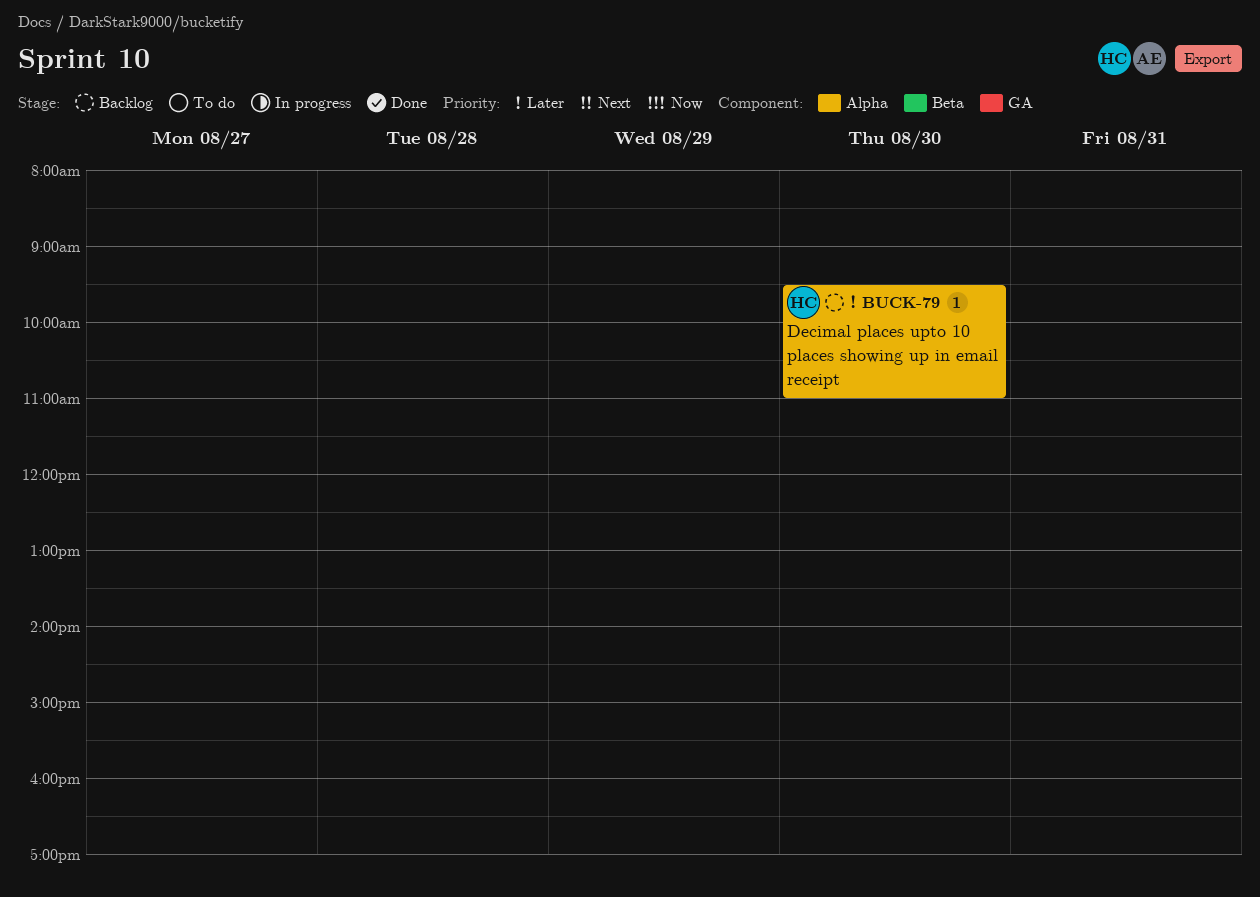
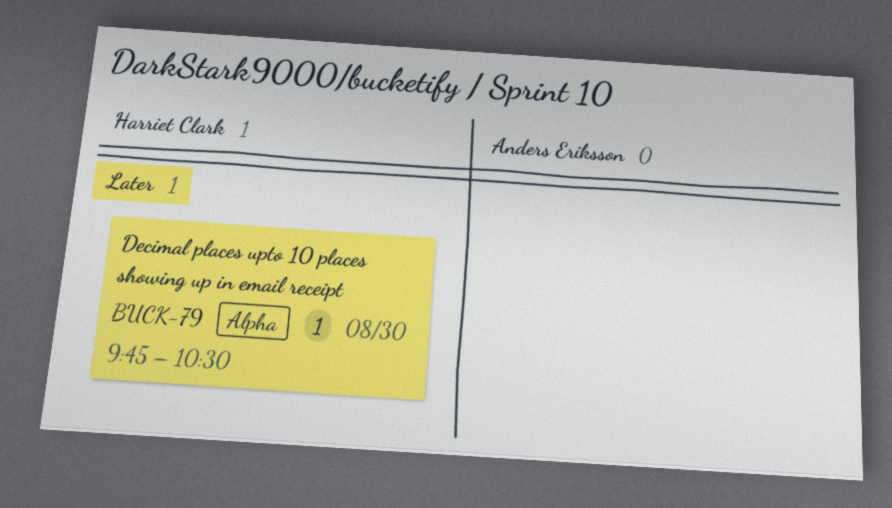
BUCK-79, begins: 09:30 -> 09:45
BUCK-79, ends: 11:00 -> 10:30

